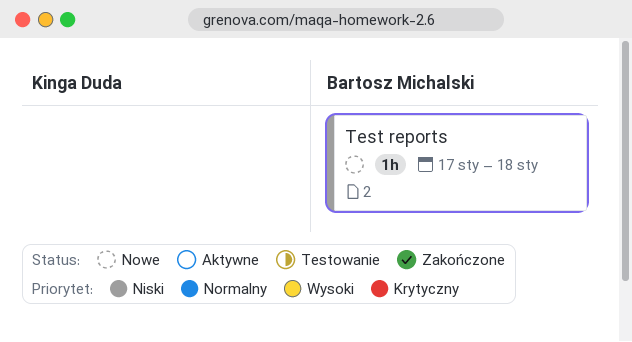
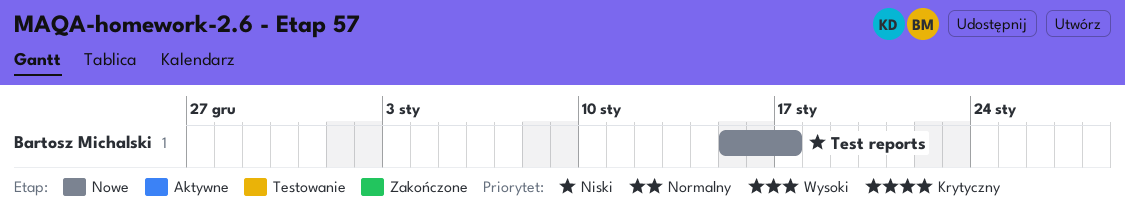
Test reports, start: Jan 17 -> Jan 15
Test reports, due: Jan 18 -> Jan 17

